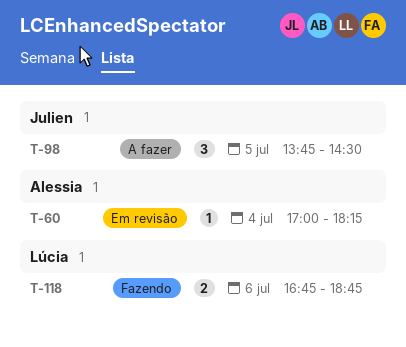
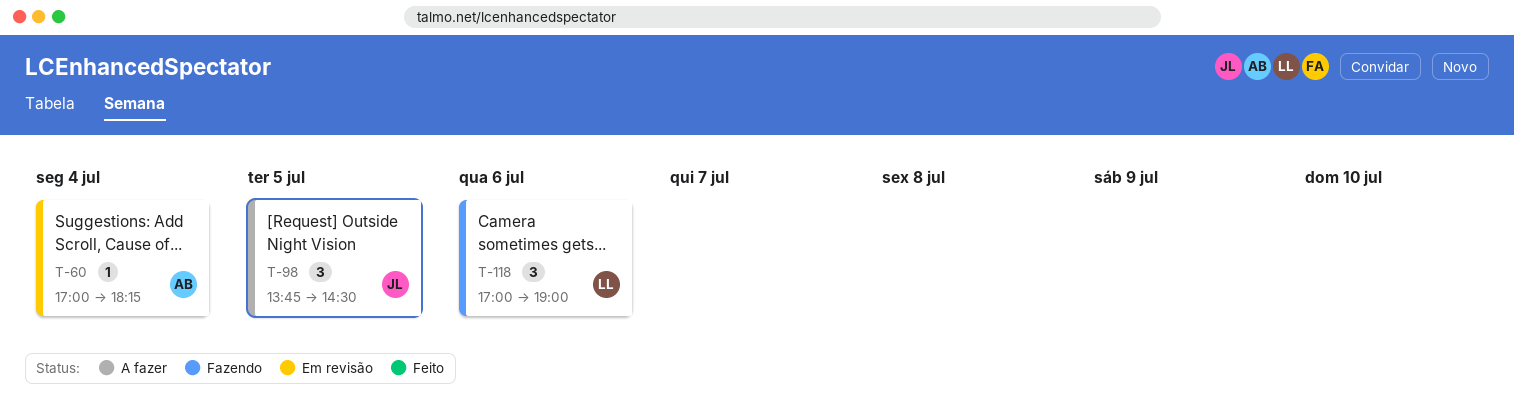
T-118, estimate: 2 -> 3
T-118, begins: 16:45 -> 17:00
T-118, ends: 18:45 -> 19:00

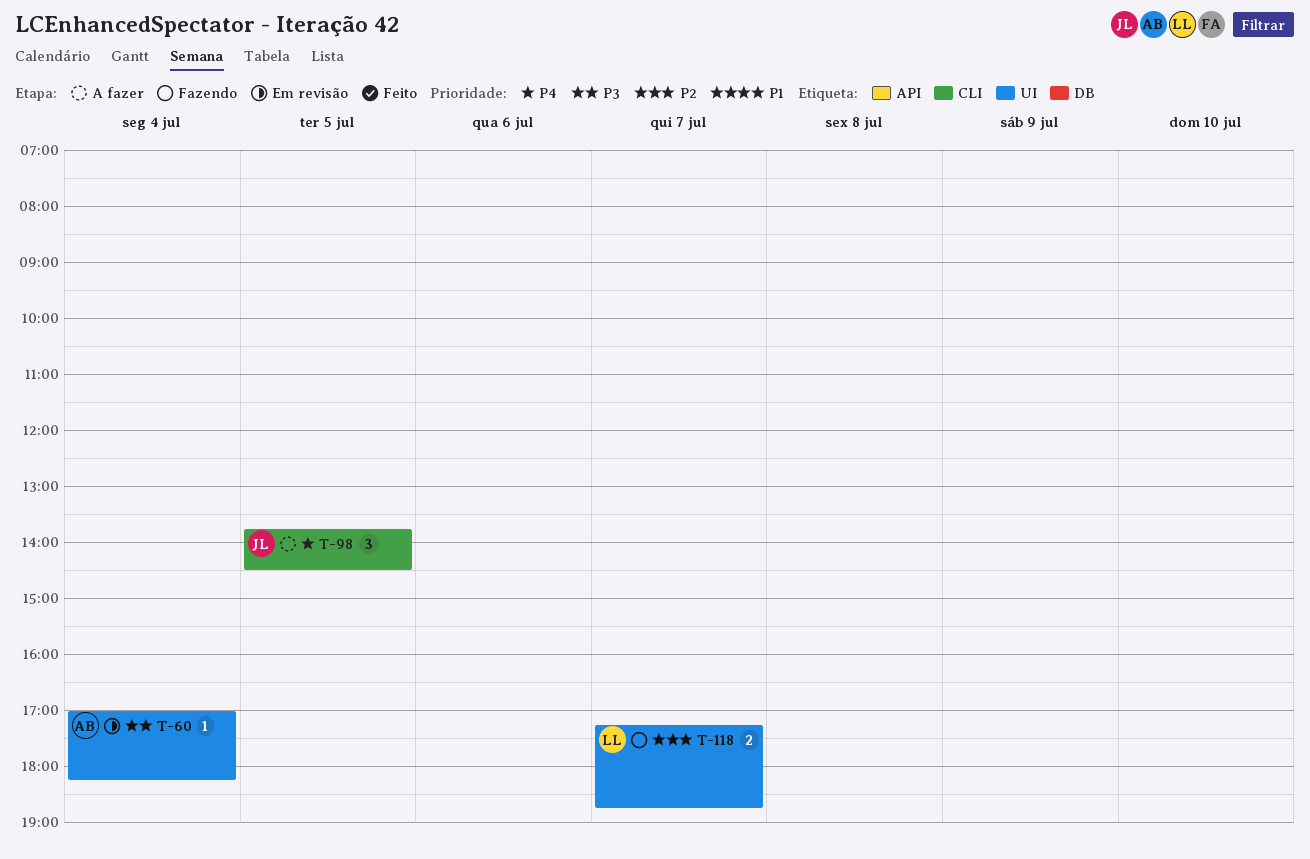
T-118, estimate: 3 -> 2
T-118, day: Jul 6 -> Jul 7
T-118, begins: 17:00 -> 17:15
T-118, ends: 19:00 -> 18:45

